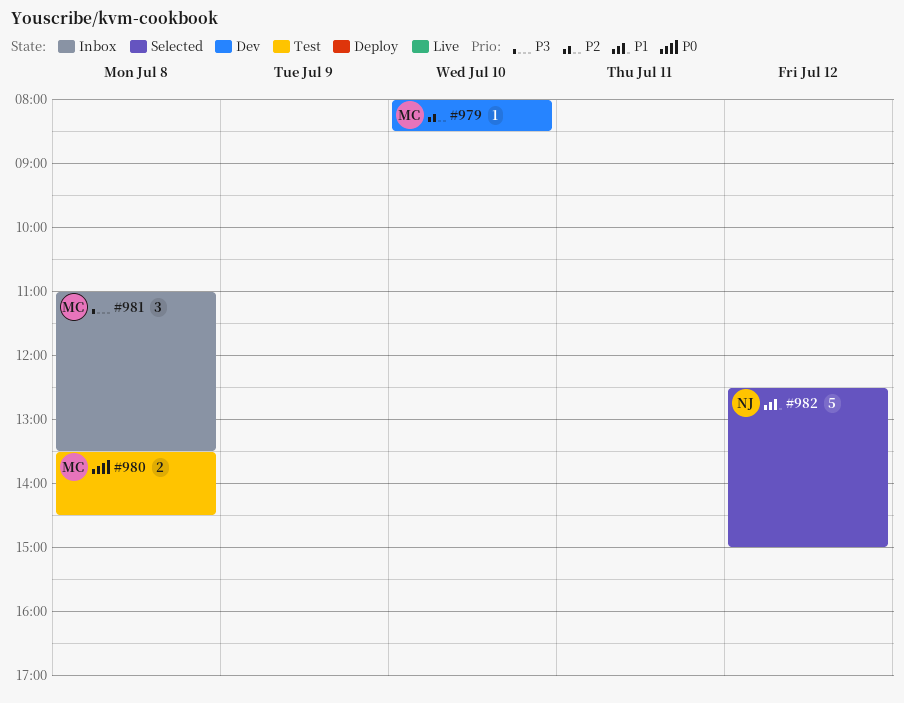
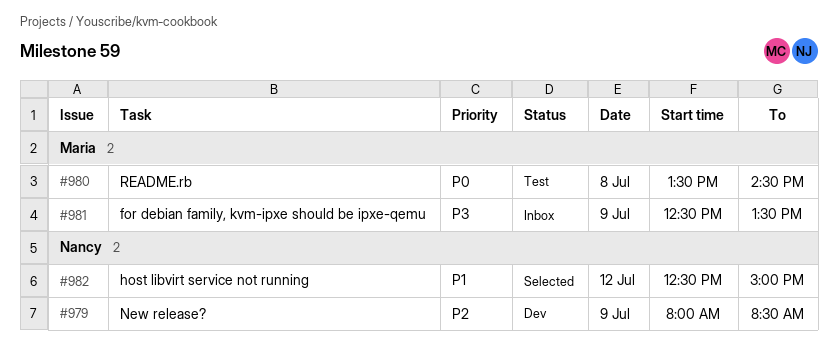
#979, owner: Maria -> Nancy
#979, day: Jul 10 -> Jul 9
#981, day: Jul 8 -> Jul 9
#981, begins: 11:00 -> 12:30

